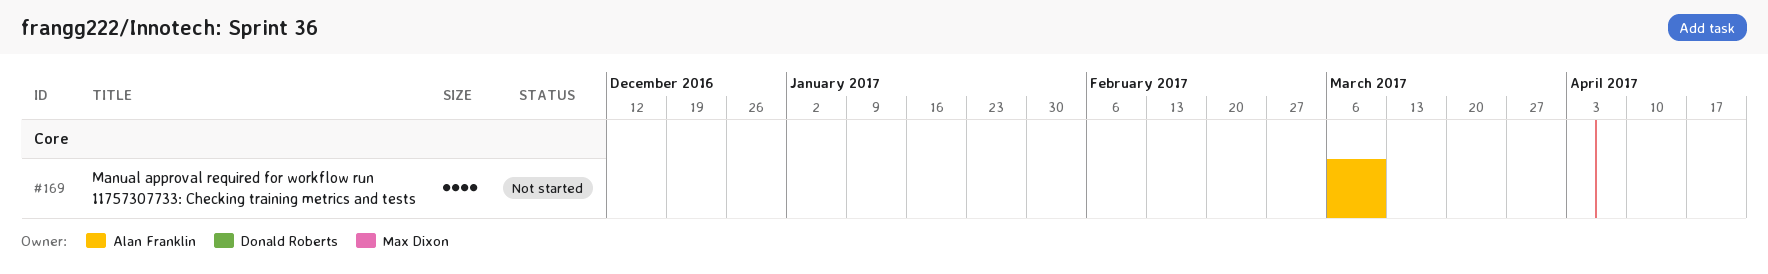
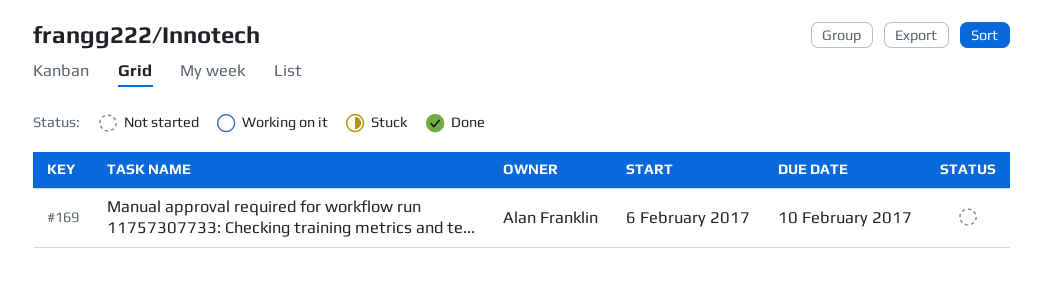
#169, start: Mar 6 -> Feb 6
#169, due: Mar 10 -> Feb 10

